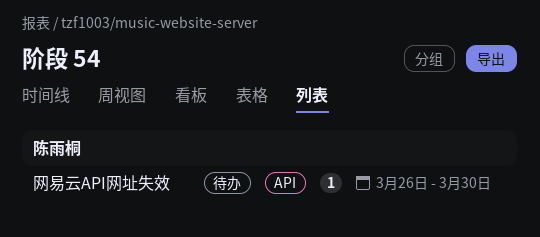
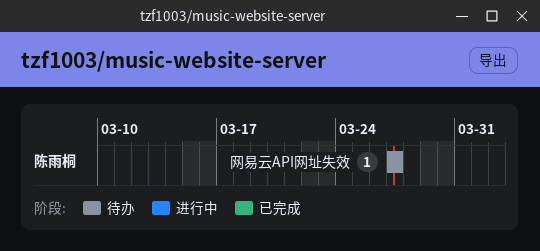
网易云API网址失效, start: Mar 26 -> Mar 27
网易云API网址失效, due: Mar 30 -> Mar 27

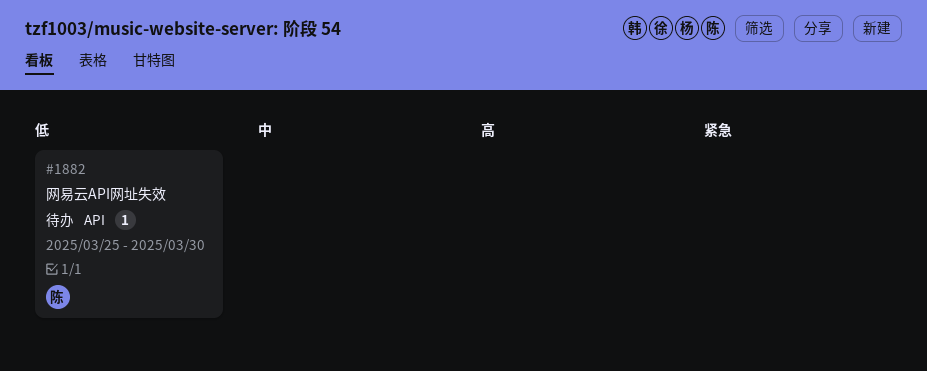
网易云API网址失效, start: Mar 27 -> Mar 25
网易云API网址失效, due: Mar 27 -> Mar 30

